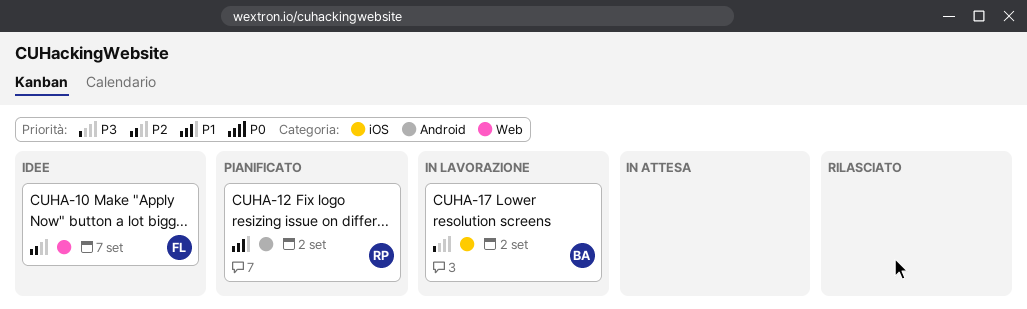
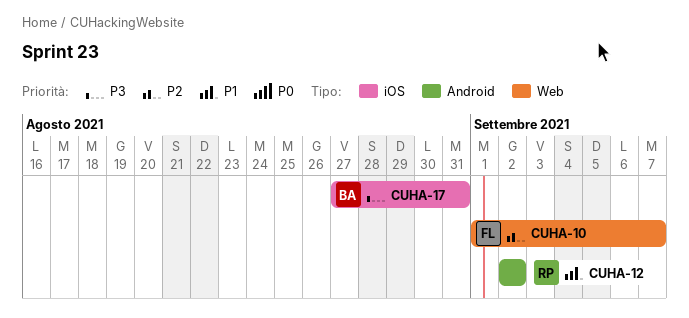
CUHA-17, due: Sep 2 -> Aug 31

